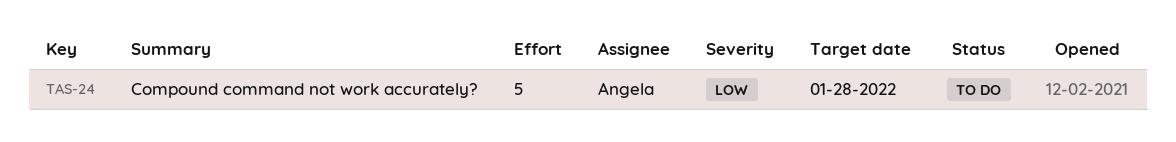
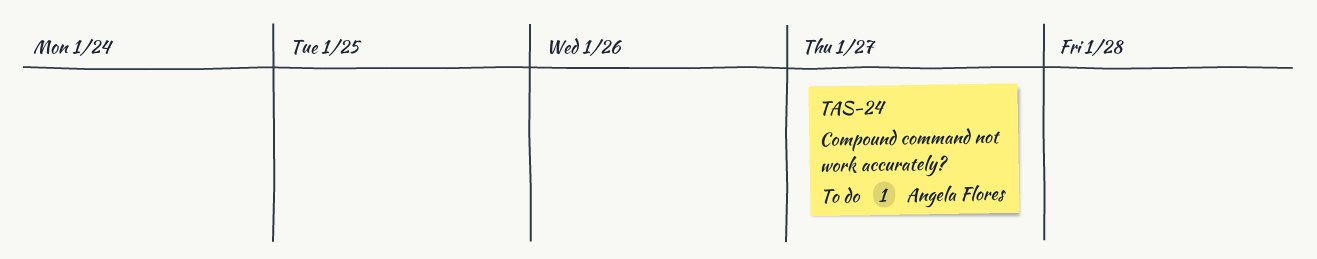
TAS-24, estimate: 5 -> 1
TAS-24, due: Jan 28 -> Jan 27

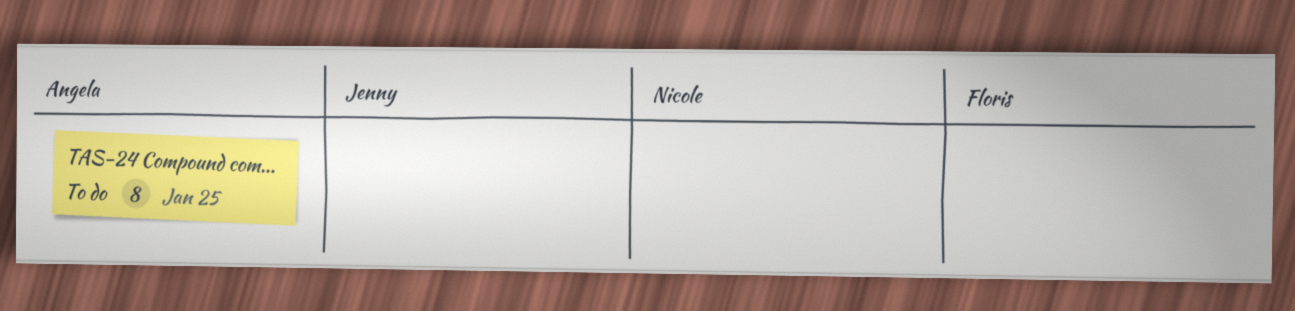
TAS-24, estimate: 1 -> 8
TAS-24, due: Jan 27 -> Jan 25

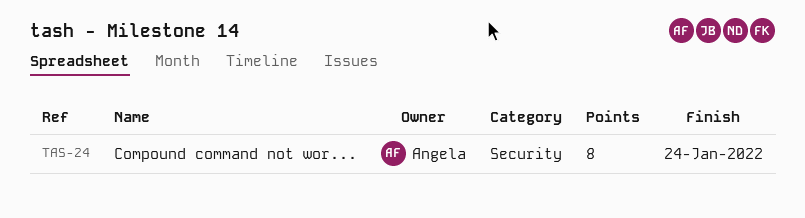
TAS-24, due: Jan 25 -> Jan 24

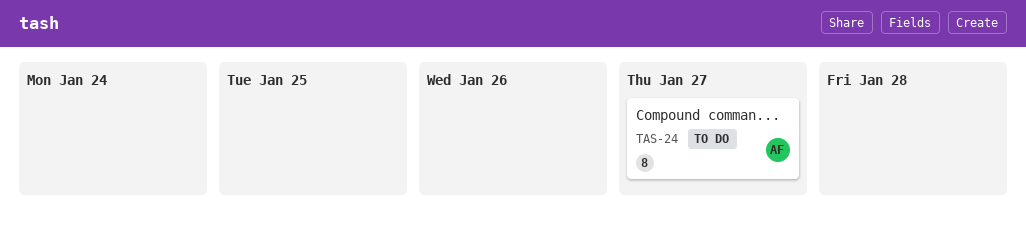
TAS-24, due: Jan 24 -> Jan 27

